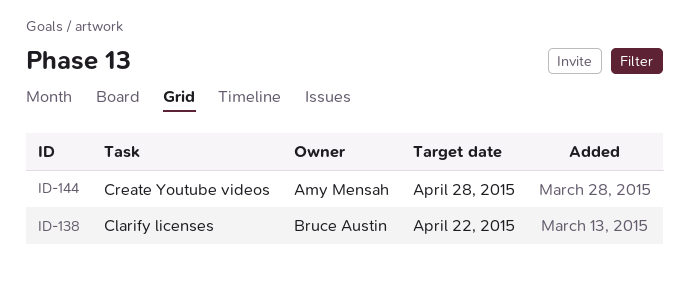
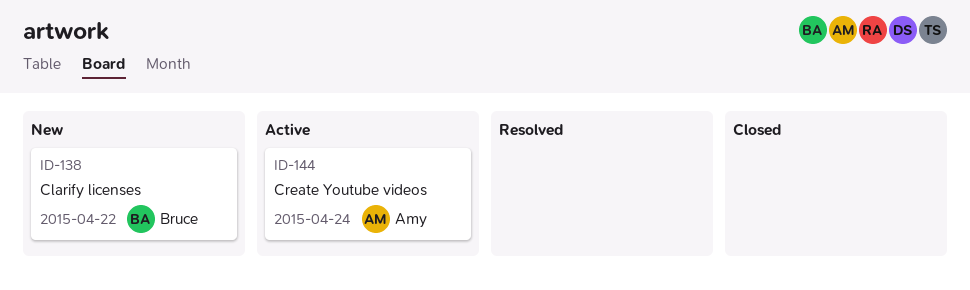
ID-144, due: Apr 28 -> Apr 24

